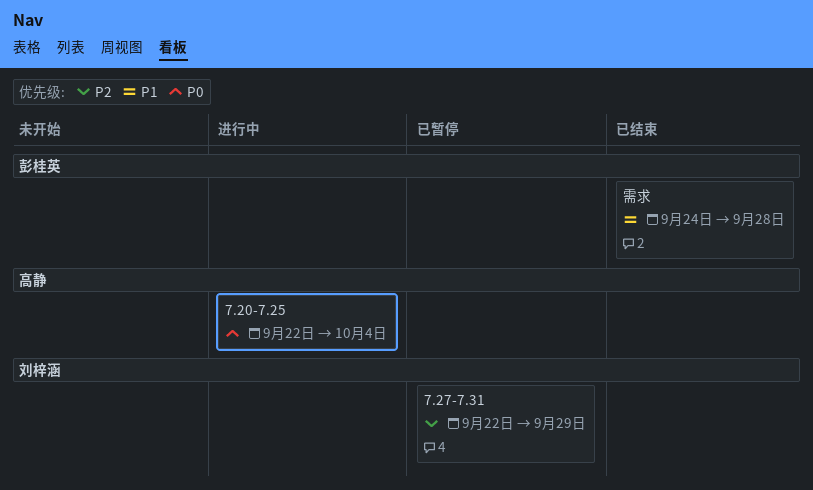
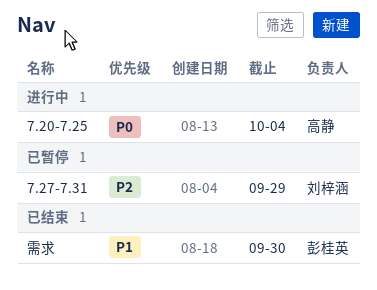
需求, due: Sep 28 -> Sep 30

